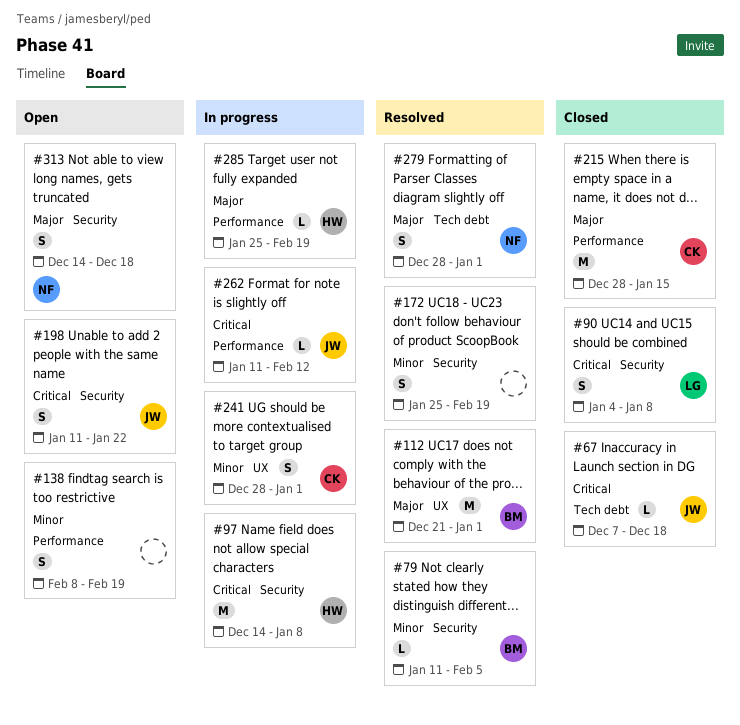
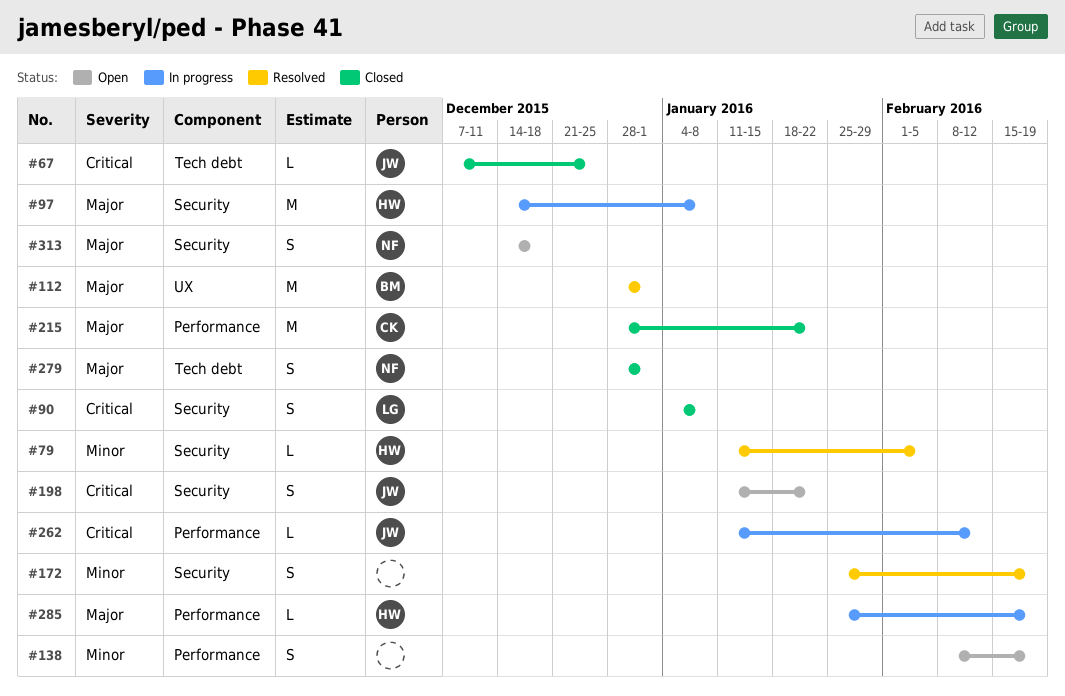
#67, due: Dec 18 -> Dec 25
#79, owner: BM -> HW
#97, priority: Critical -> Major
#112, start: Dec 21 -> Dec 28
#215, due: Jan 15 -> Jan 22
#241: present -> none
#279, status: Resolved -> Closed

